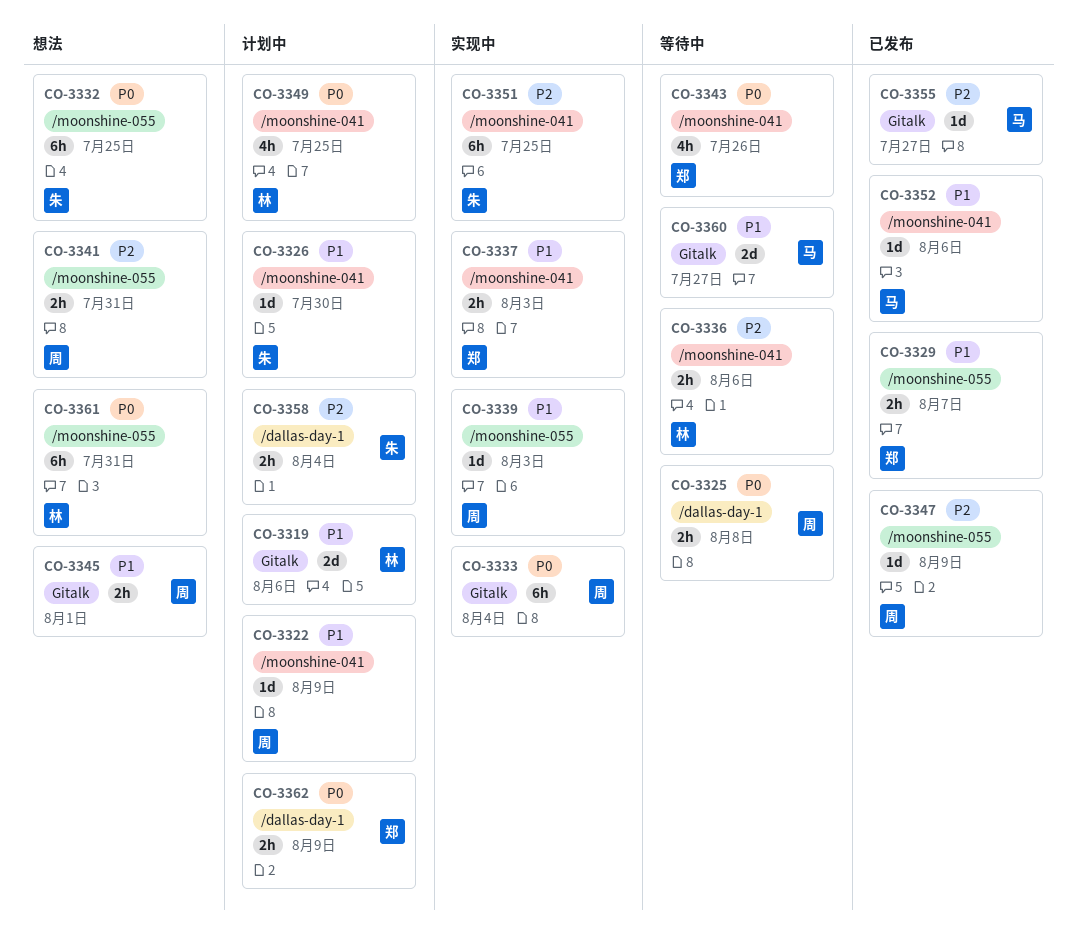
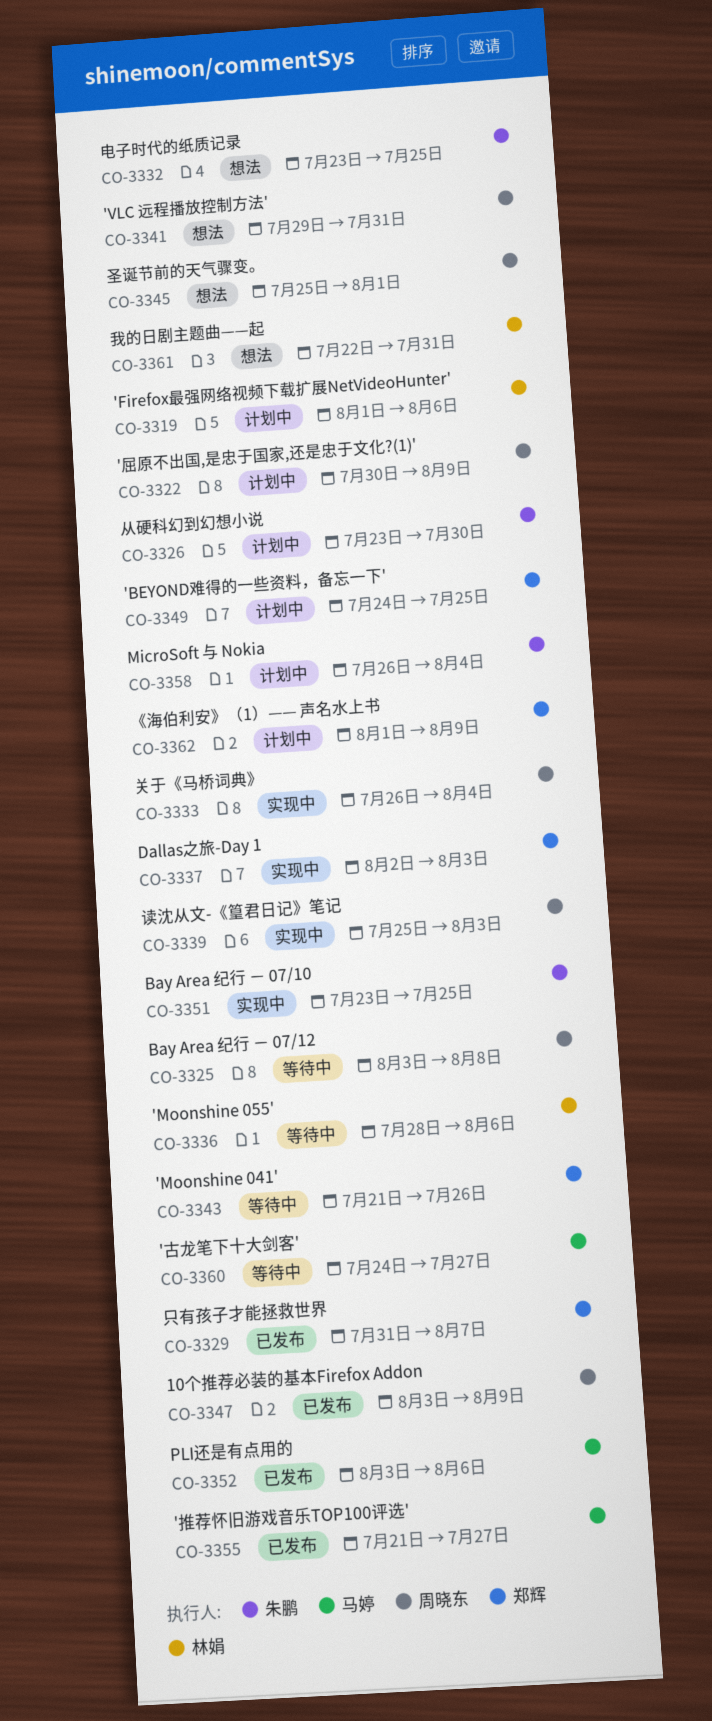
CO-3349, owner: 林娟 -> 郑辉

